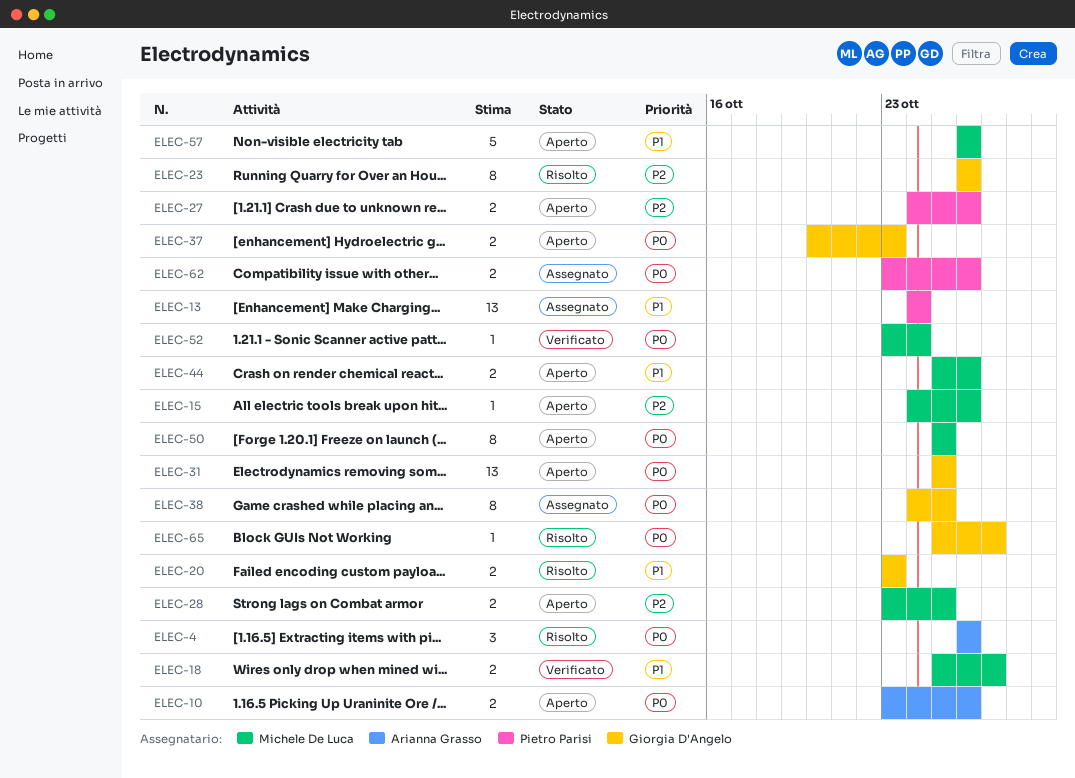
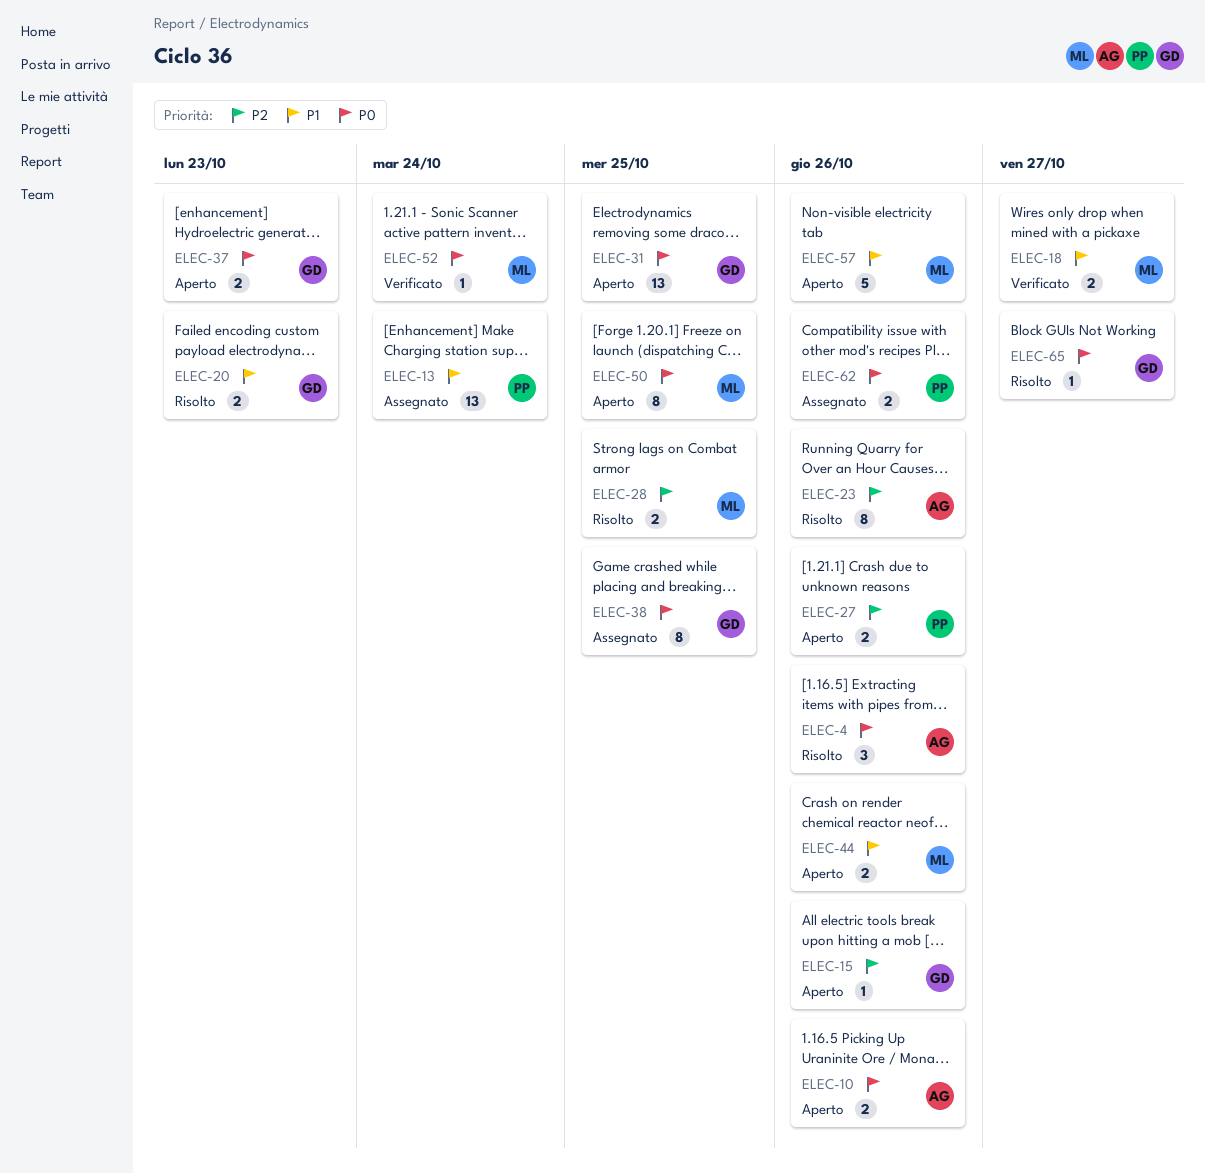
ELEC-15, owner: Michele De Luca -> Giorgia D'Angelo
ELEC-23, owner: Giorgia D'Angelo -> Arianna Grasso
ELEC-28, status: Aperto -> Risolto

